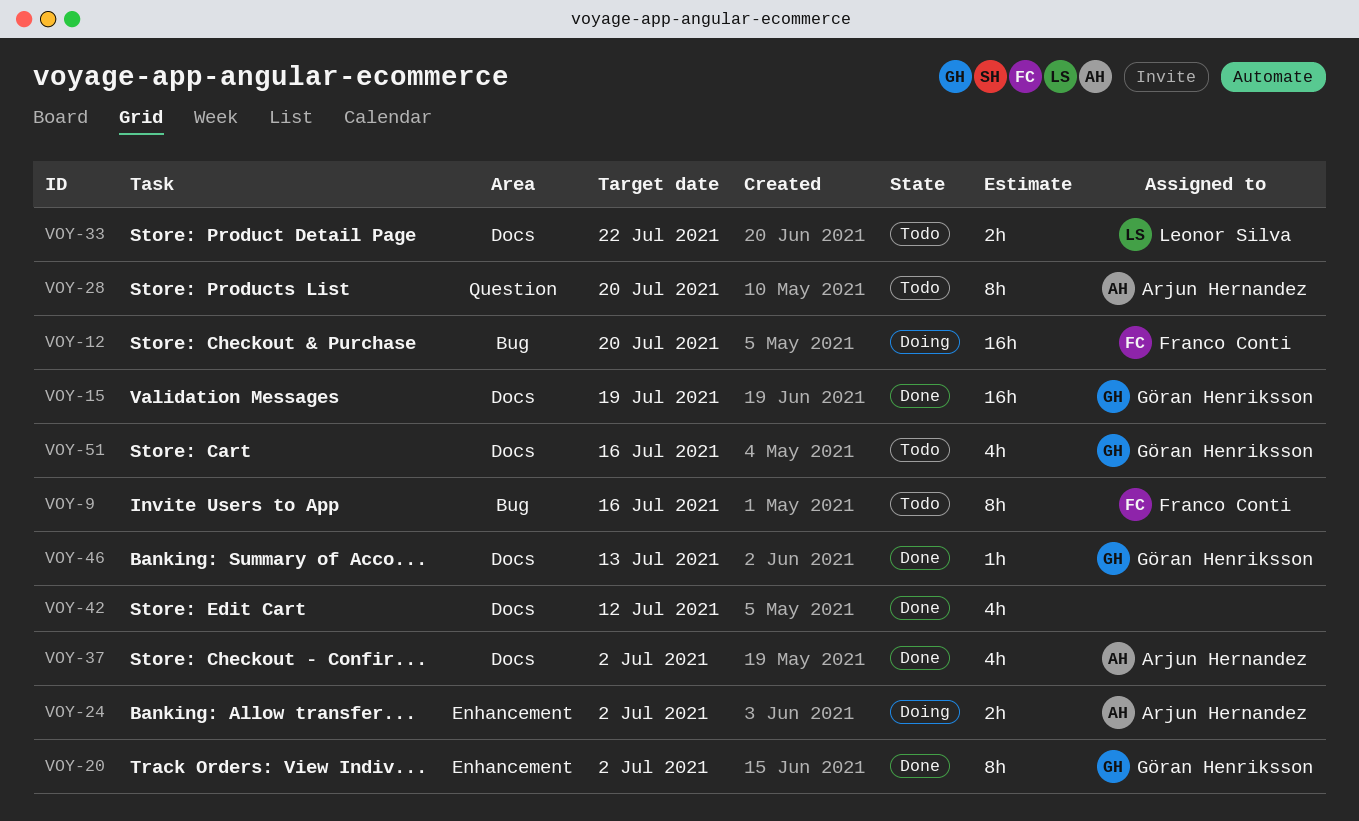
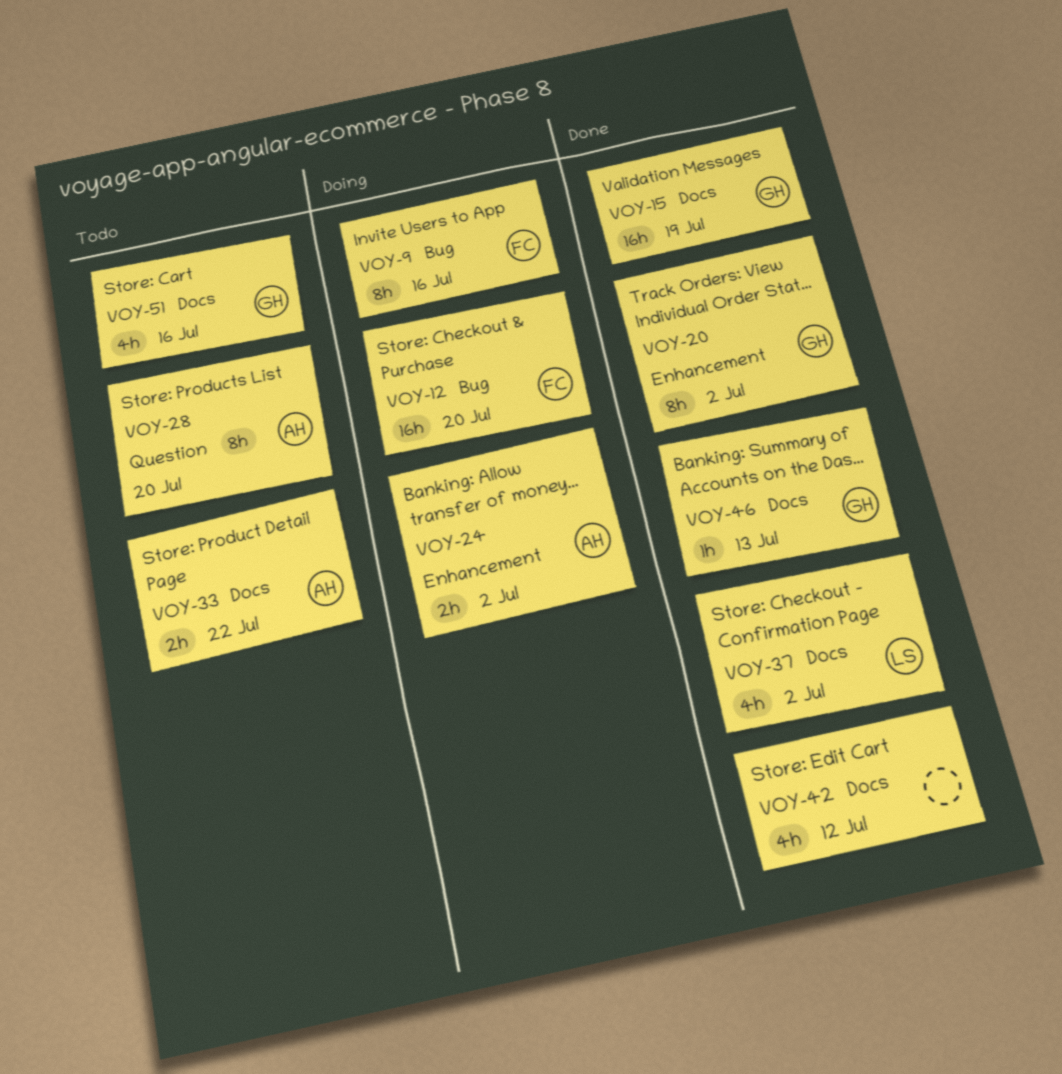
VOY-9, status: Todo -> Doing
VOY-33, owner: Leonor Silva -> Arjun Hernandez
VOY-37, owner: Arjun Hernandez -> Leonor Silva

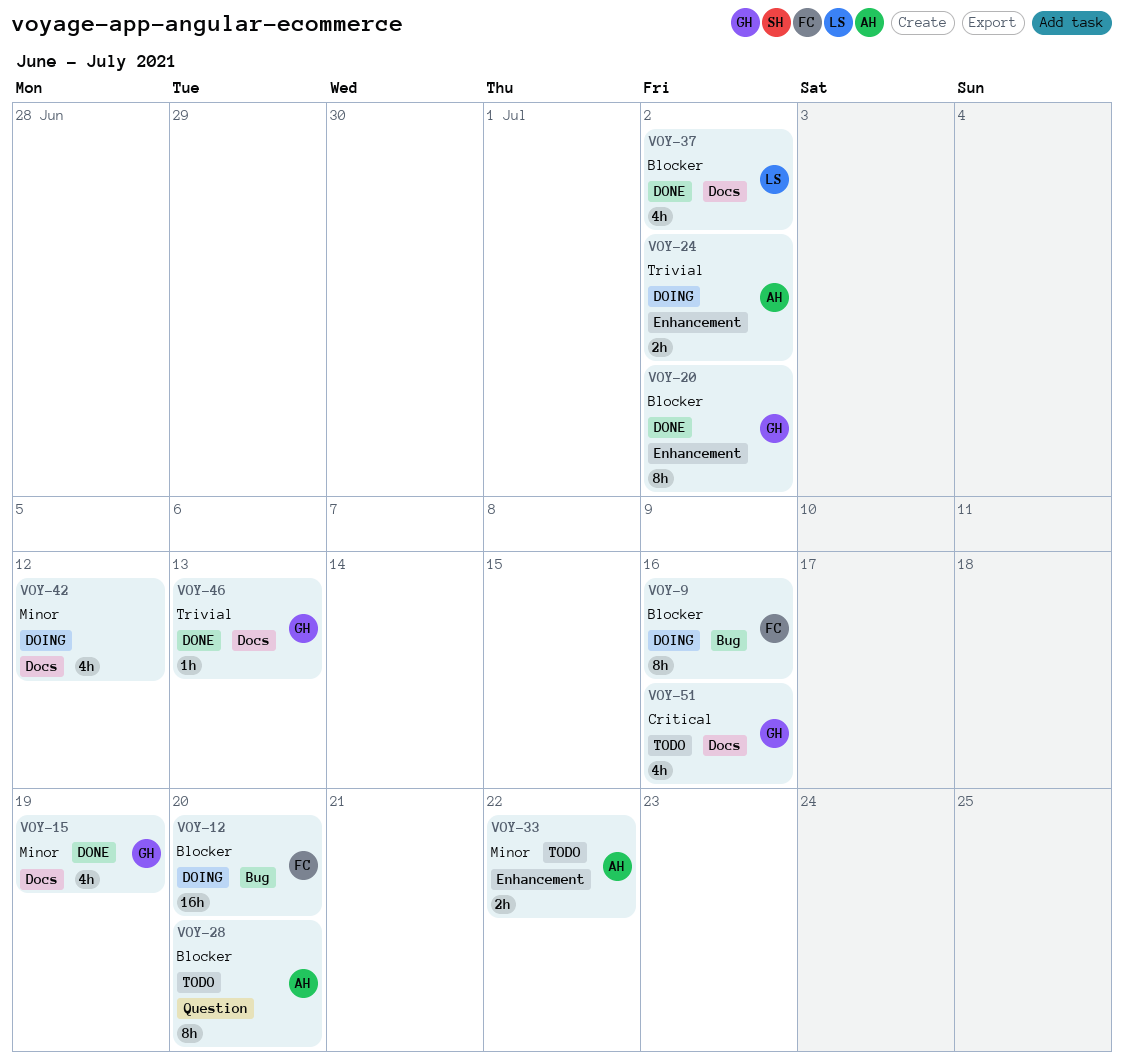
VOY-15, estimate: 16h -> 4h
VOY-33, label: Docs -> Enhancement
VOY-42, status: Done -> Doing

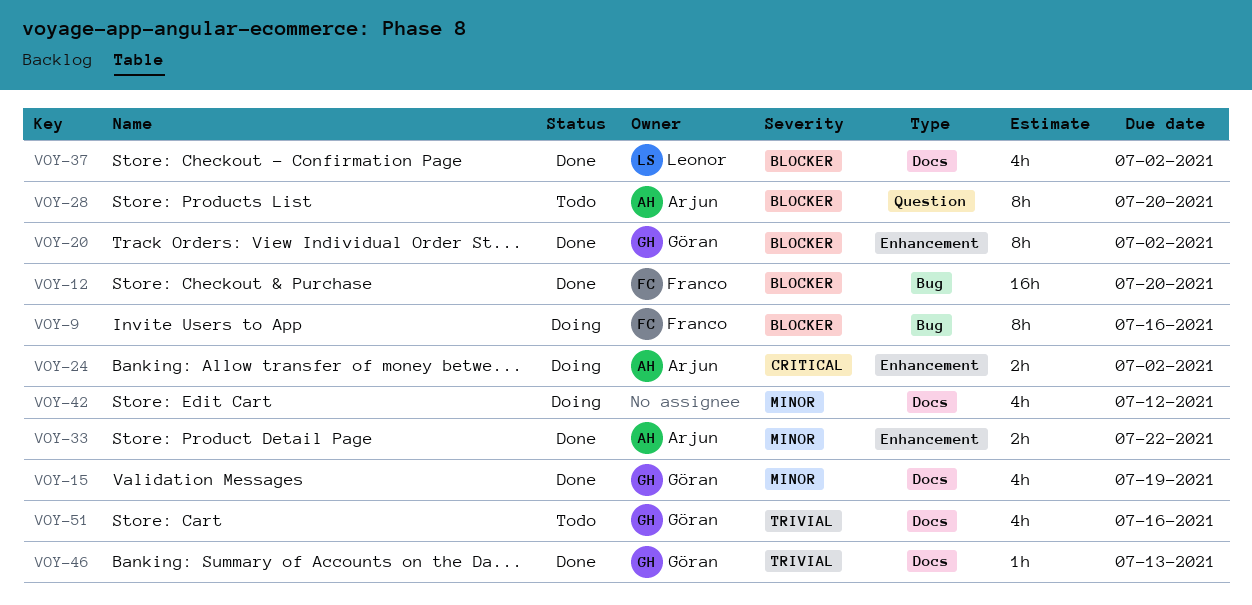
VOY-12, status: Doing -> Done
VOY-24, priority: Trivial -> Critical
VOY-33, status: Todo -> Done
VOY-51, priority: Critical -> Trivial

